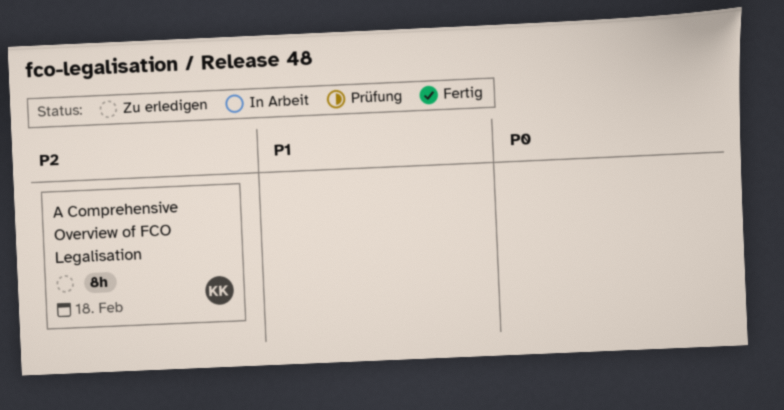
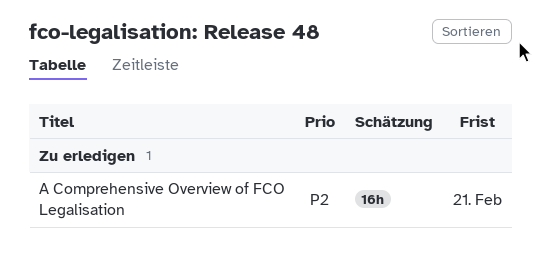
A Comprehensive Overview of FCO Legalisation, estimate: 8h -> 16h
A Comprehensive Overview of FCO Legalisation, due: Feb 18 -> Feb 21

